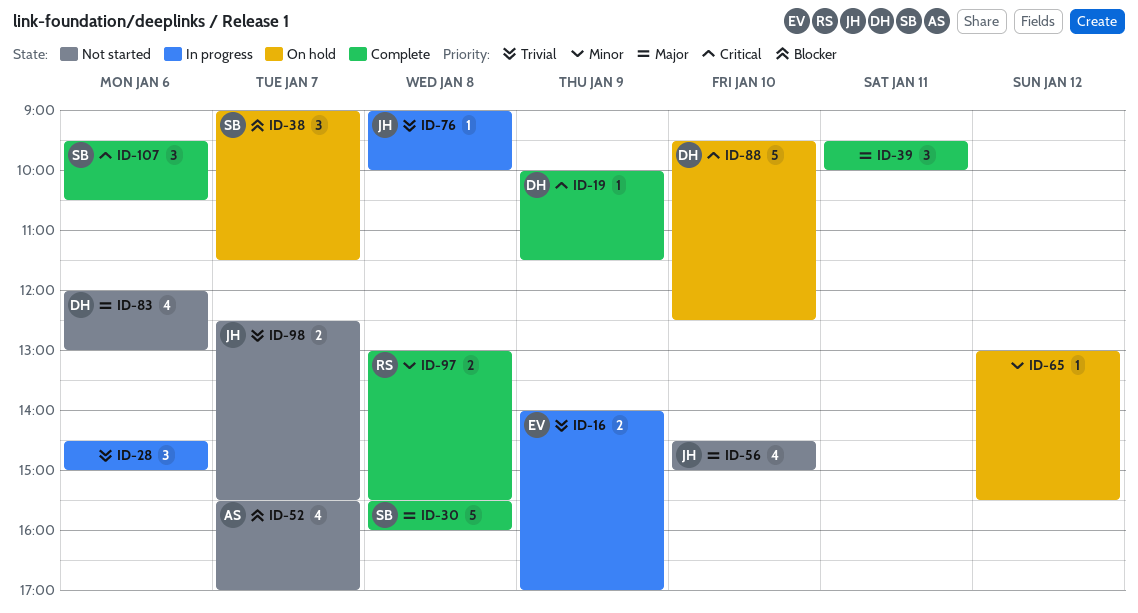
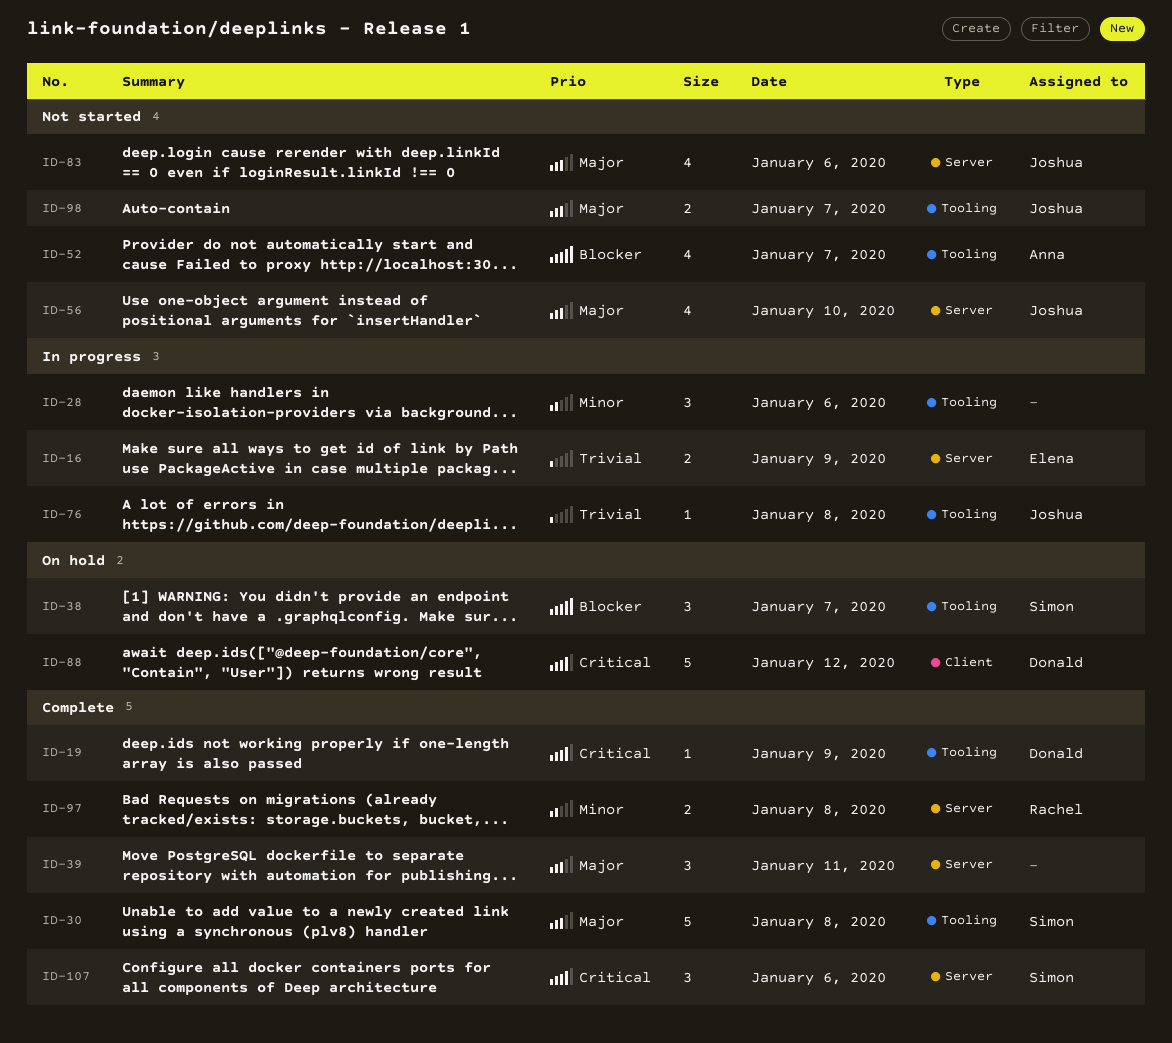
ID-28, priority: Trivial -> Minor
ID-65: present -> none
ID-83, owner: Donald -> Joshua
ID-88, day: Jan 10 -> Jan 12
ID-98, priority: Trivial -> Major

